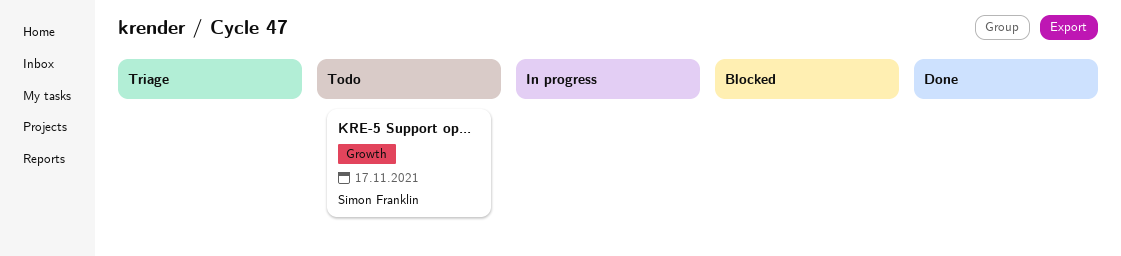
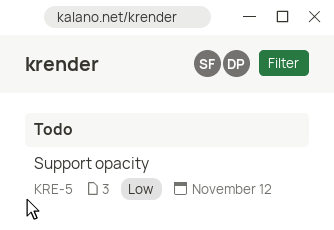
KRE-5, due: Nov 17 -> Nov 12

